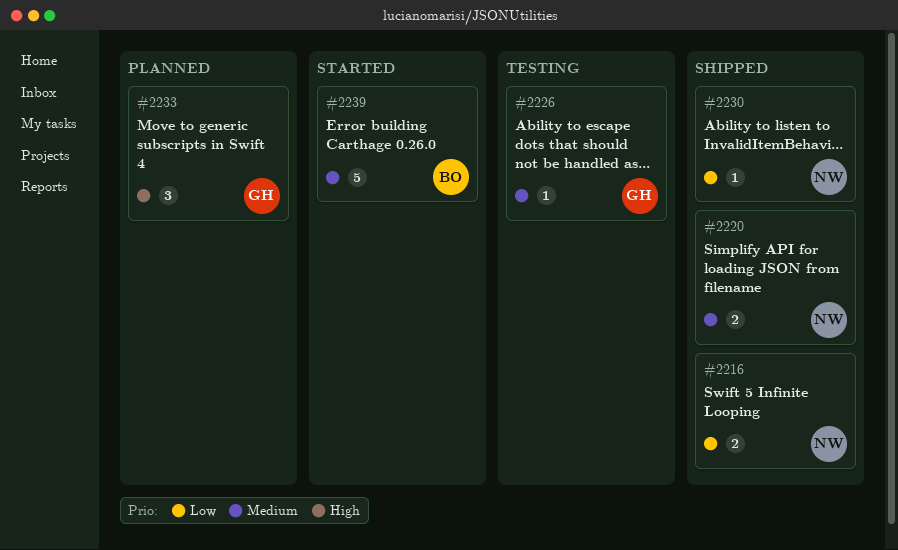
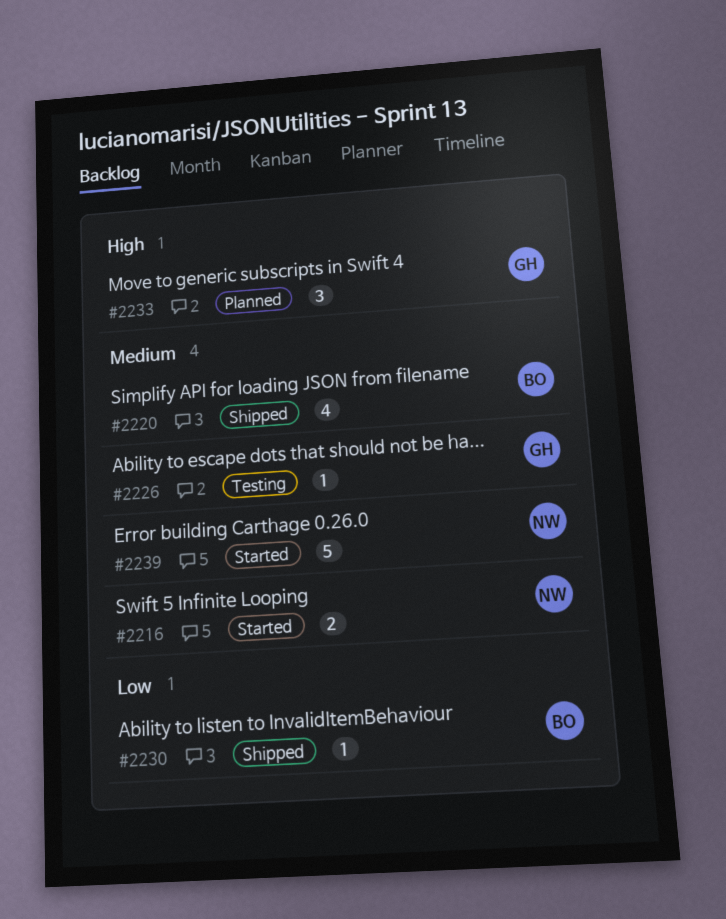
#2216, status: Shipped -> Started
#2216, priority: Low -> Medium
#2220, owner: NW -> BO
#2220, estimate: 2 -> 4
#2230, owner: NW -> BO
#2239, owner: BO -> NW

